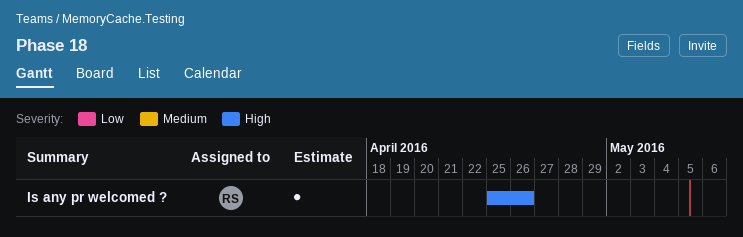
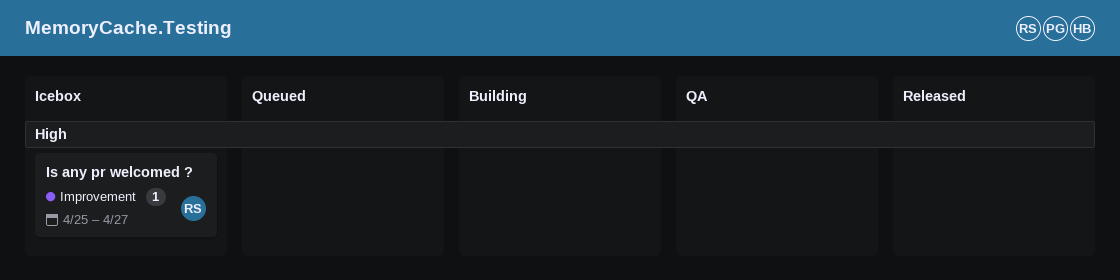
Is any pr welcomed ?, due: Apr 26 -> Apr 27

